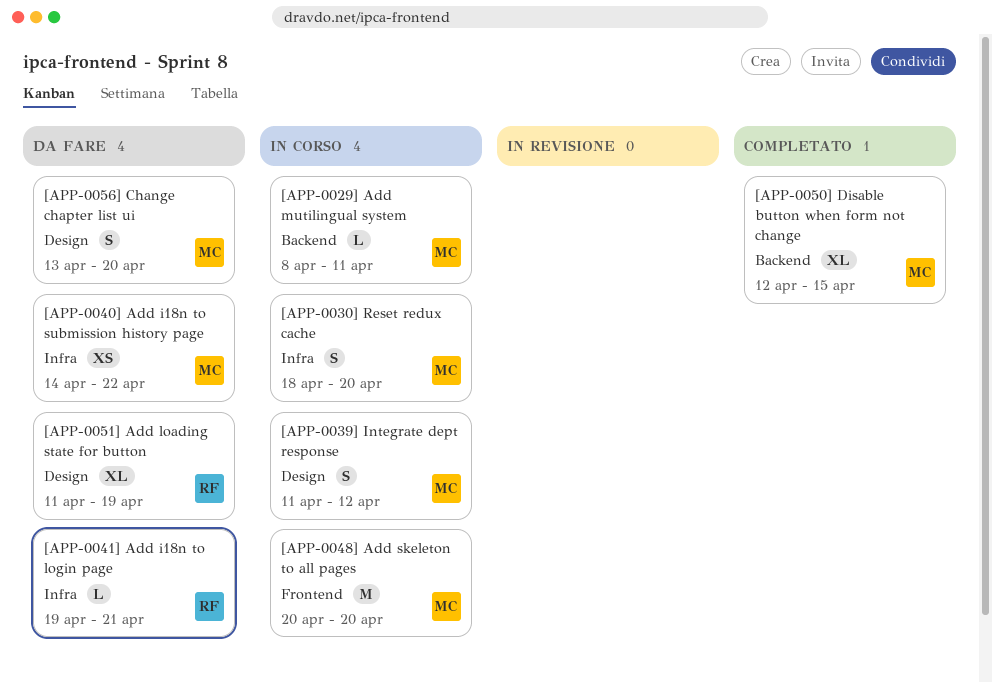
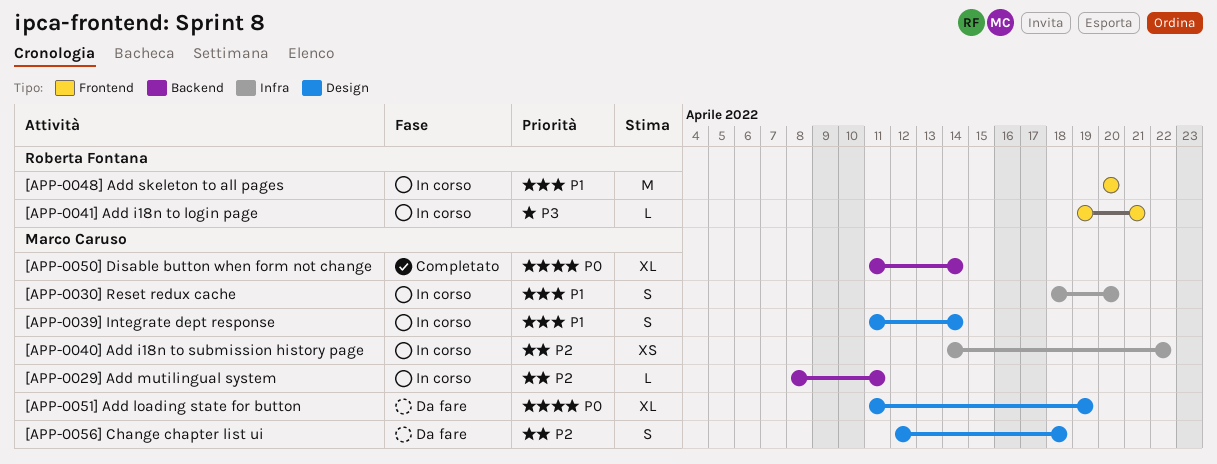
[APP-0039] Integrate dept response, due: Apr 12 -> Apr 14
[APP-0040] Add i18n to submission history page, status: Da fare -> In corso
[APP-0041] Add i18n to login page, status: Da fare -> In corso
[APP-0041] Add i18n to login page, label: Infra -> Frontend
[APP-0048] Add skeleton to all pages, owner: Marco Caruso -> Roberta Fontana
[APP-0050] Disable button when form not change, start: Apr 12 -> Apr 11
[APP-0050] Disable button when form not change, due: Apr 15 -> Apr 14
[APP-0051] Add loading state for button, owner: Roberta Fontana -> Marco Caruso
[APP-0056] Change chapter list ui, start: Apr 13 -> Apr 12
[APP-0056] Change chapter list ui, due: Apr 20 -> Apr 18

